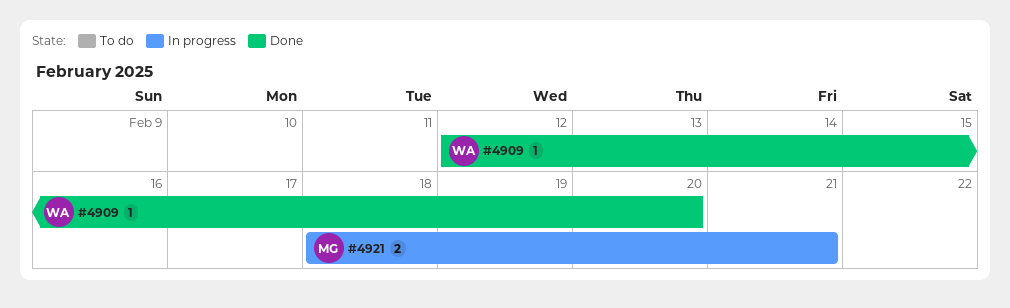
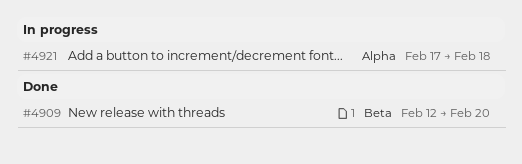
#4921, start: Feb 18 -> Feb 17
#4921, due: Feb 21 -> Feb 18

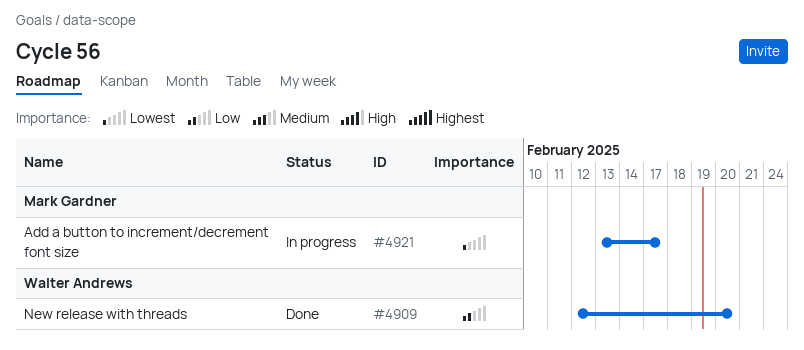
#4921, start: Feb 17 -> Feb 13
#4921, due: Feb 18 -> Feb 17

